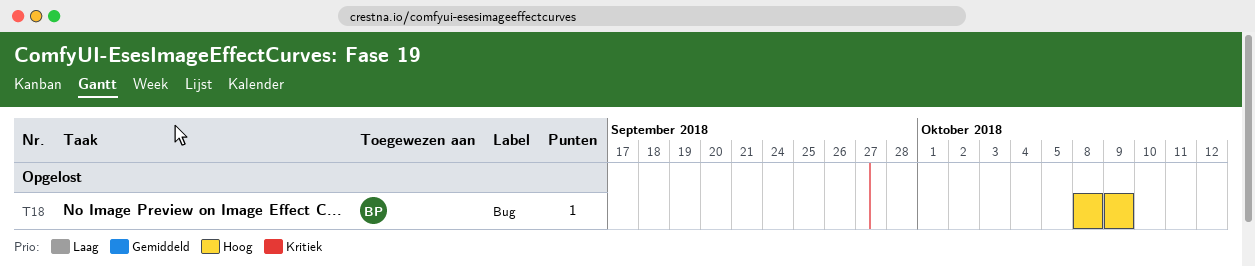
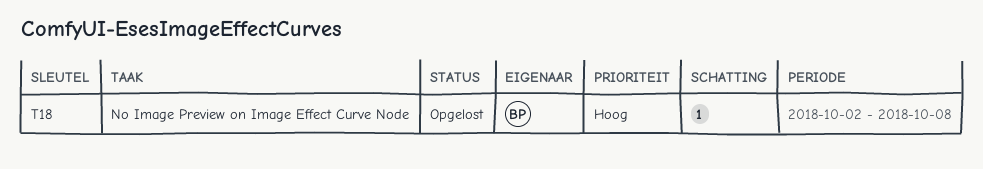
T18, start: Oct 8 -> Oct 2
T18, due: Oct 9 -> Oct 8

